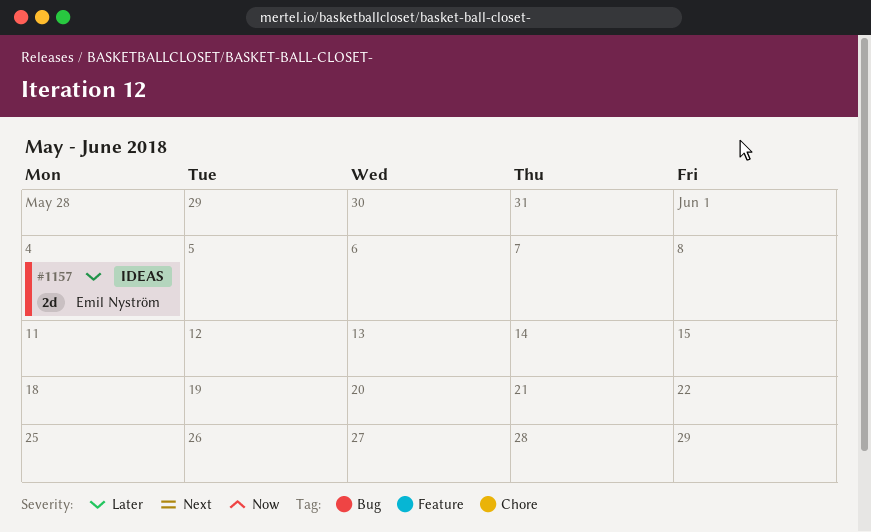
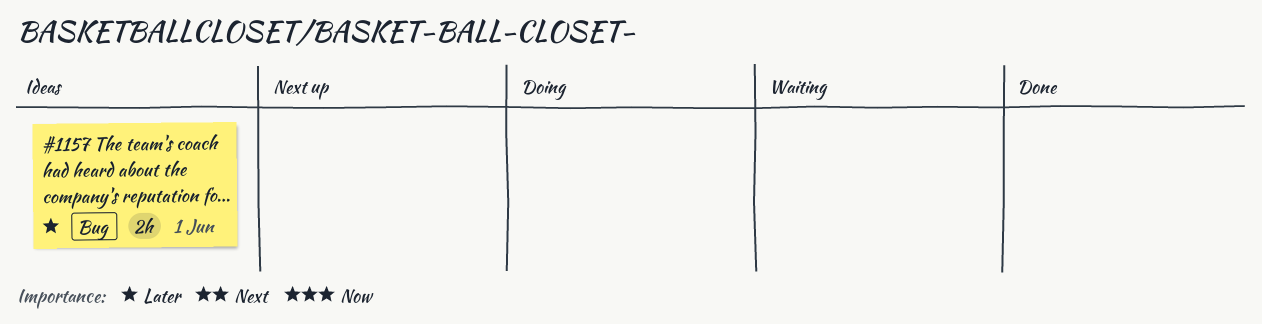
#1157, estimate: 2d -> 2h
#1157, due: Jun 4 -> Jun 1

